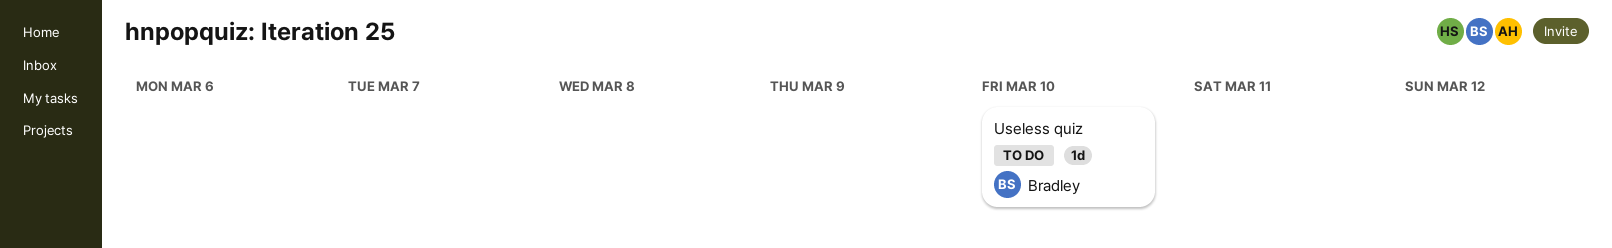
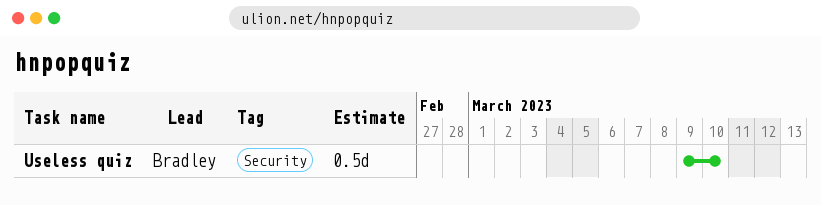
Useless quiz, estimate: 1d -> 0.5d

